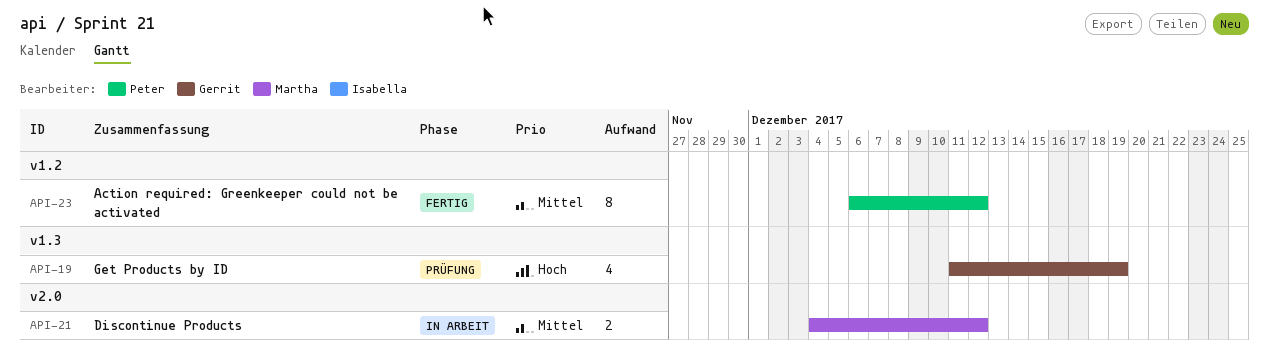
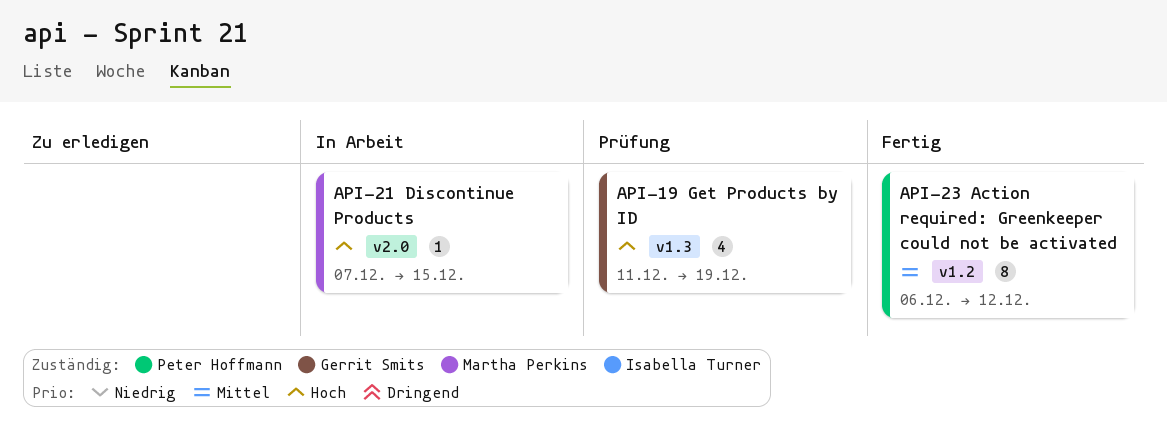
API-21, priority: Mittel -> Hoch
API-21, estimate: 2 -> 1
API-21, start: Dec 4 -> Dec 7
API-21, due: Dec 12 -> Dec 15

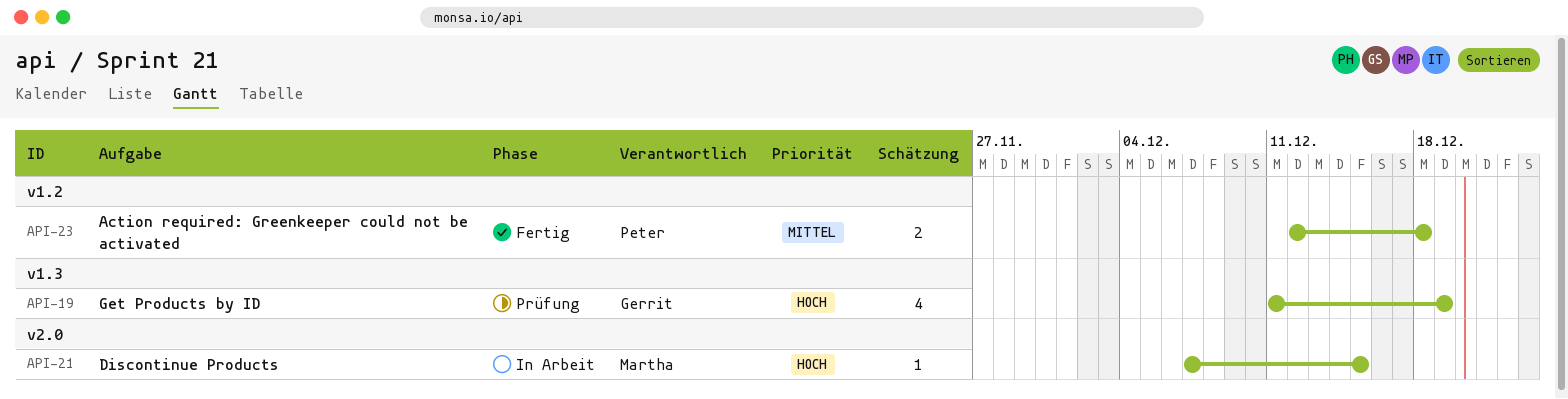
API-23, estimate: 8 -> 2
API-23, start: Dec 6 -> Dec 12
API-23, due: Dec 12 -> Dec 18

